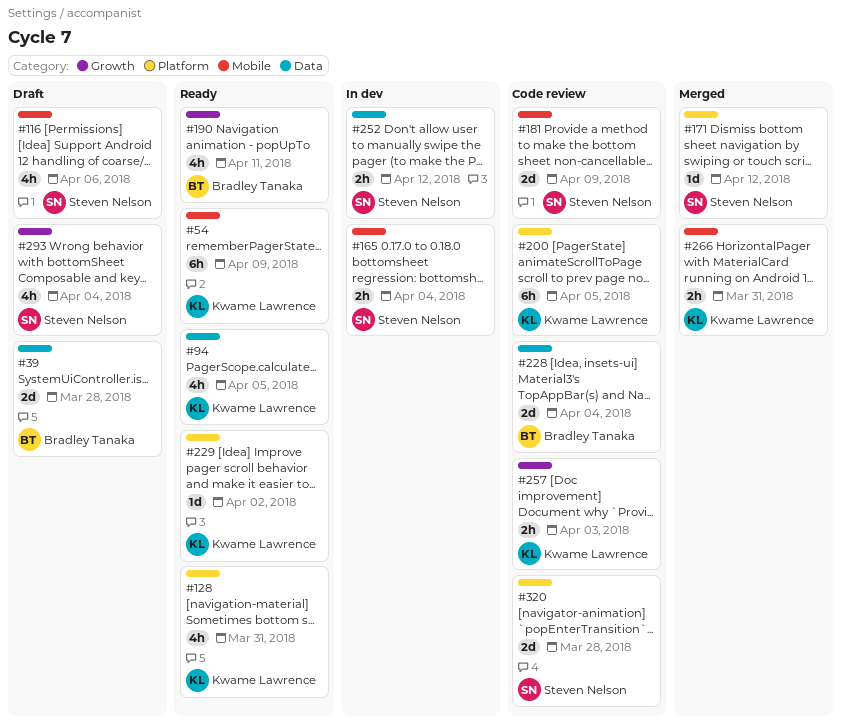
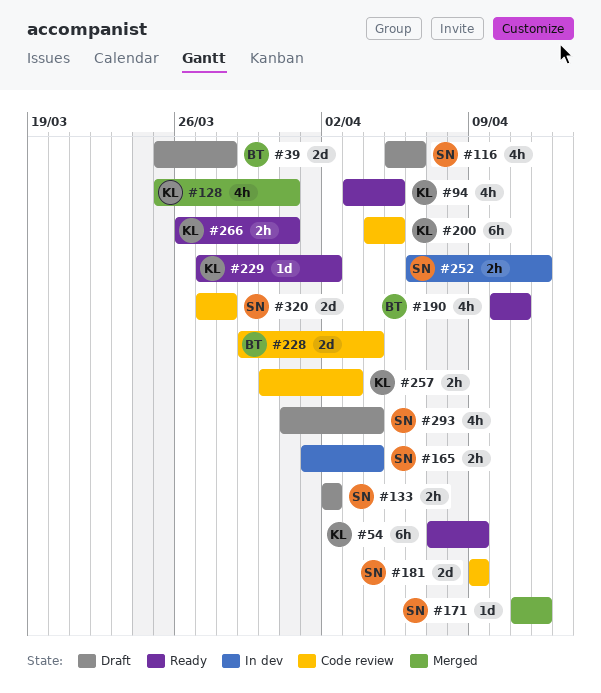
#128, status: Ready -> Merged
#133: none -> present
#266, status: Merged -> Ready

